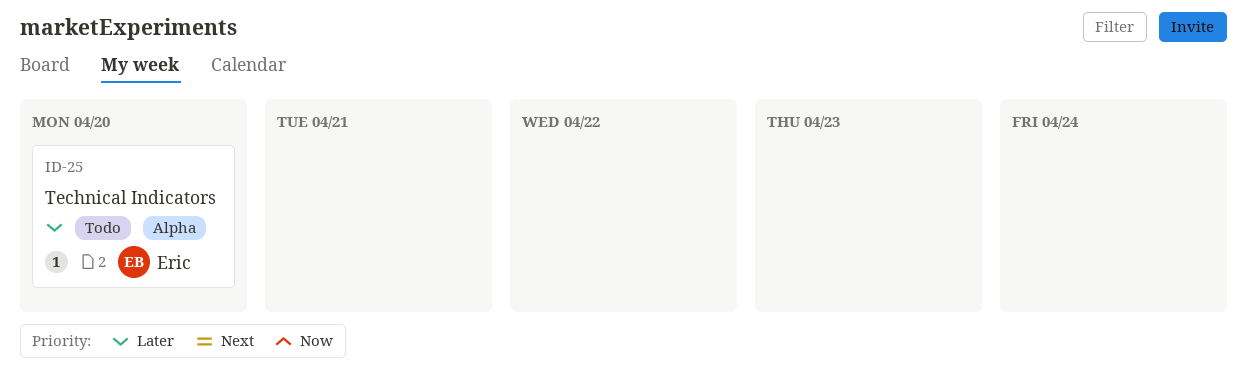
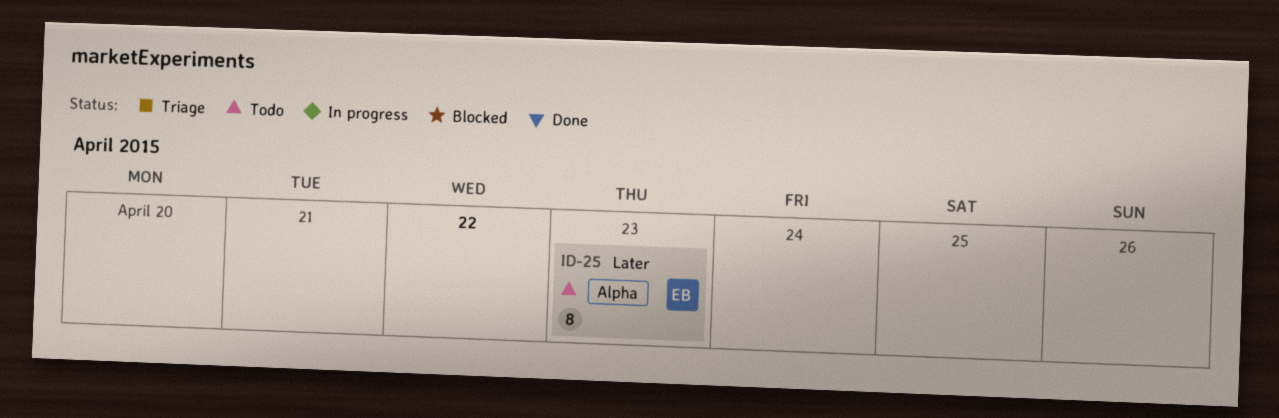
ID-25, estimate: 1 -> 8
ID-25, due: Apr 20 -> Apr 23

